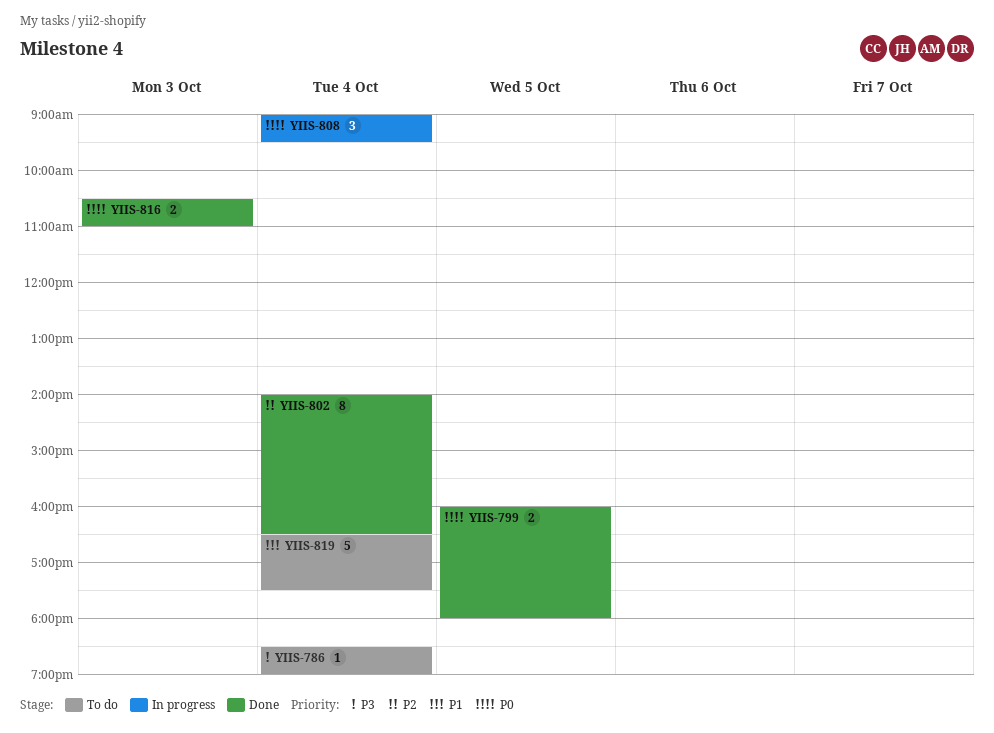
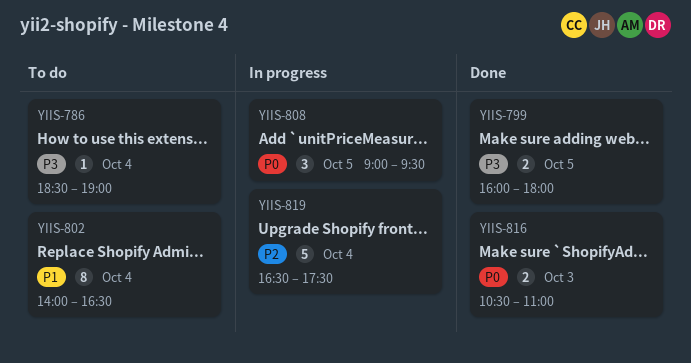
YIIS-799, priority: P0 -> P3
YIIS-802, status: Done -> To do
YIIS-802, priority: P2 -> P1
YIIS-808, day: Oct 4 -> Oct 5
YIIS-819, status: To do -> In progress
YIIS-819, priority: P1 -> P2

